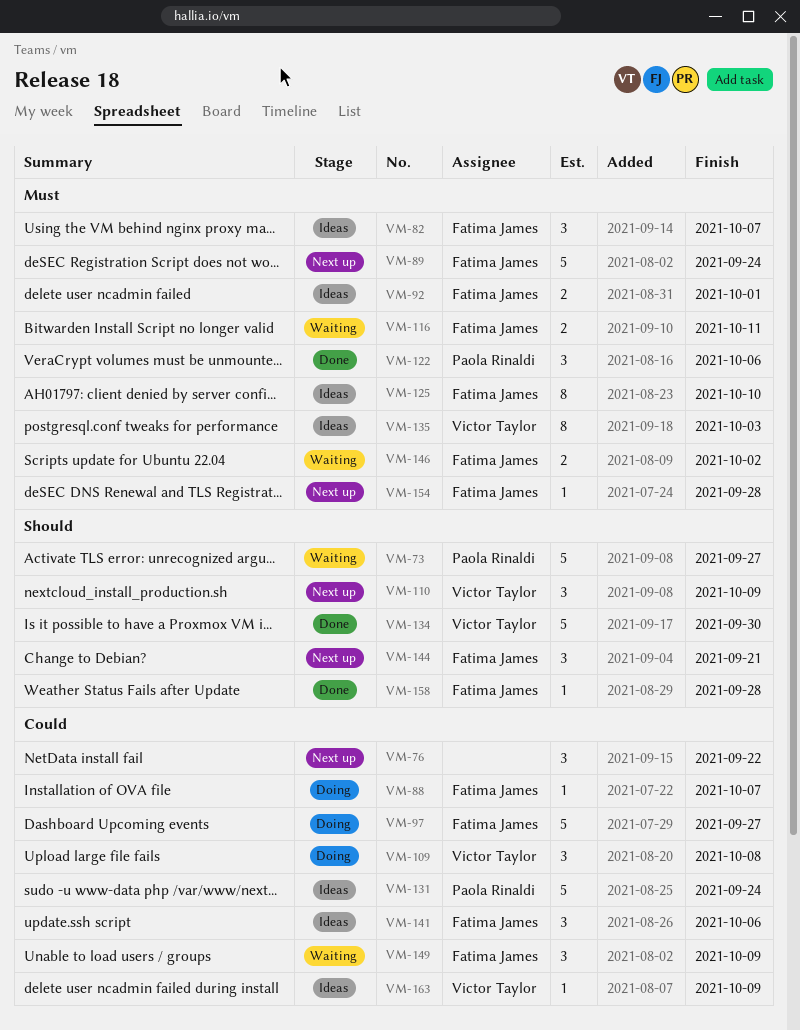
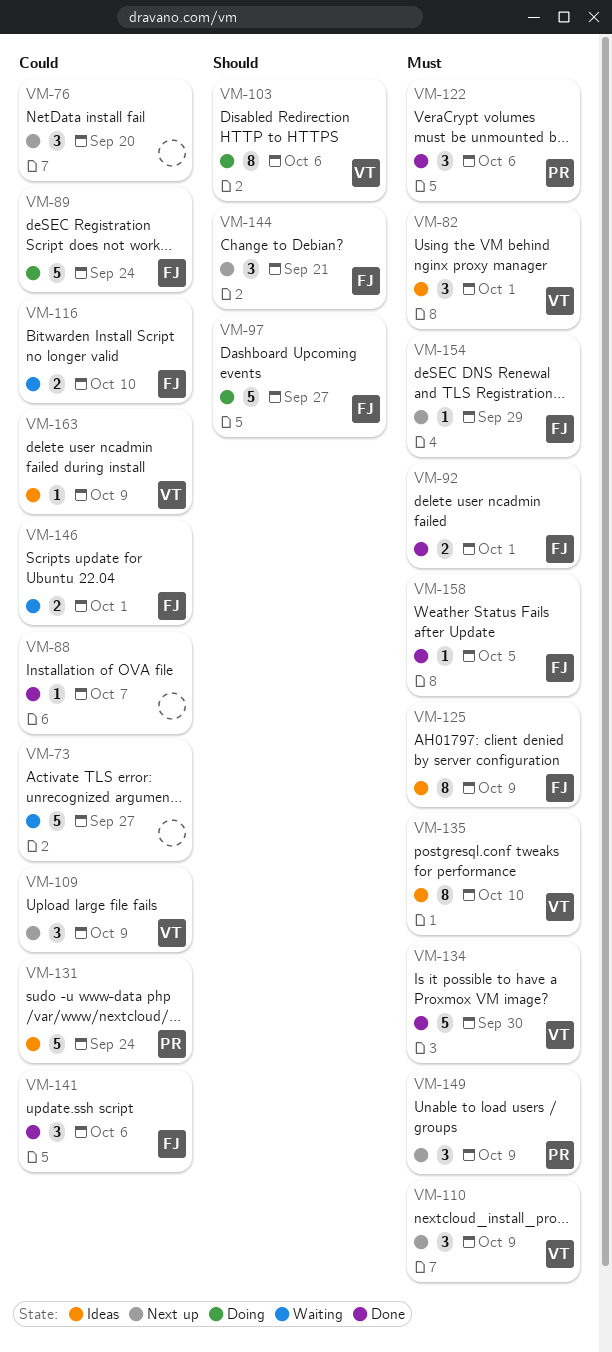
VM-73, owner: Paola Rinaldi -> none
VM-73, priority: Should -> Could
VM-76, due: Sep 22 -> Sep 20
VM-82, owner: Fatima James -> Victor Taylor
VM-82, due: Oct 7 -> Oct 1
VM-88, status: Doing -> Done
VM-88, owner: Fatima James -> none
VM-89, status: Next up -> Doing
VM-89, priority: Must -> Could
VM-92, status: Ideas -> Done
VM-97, priority: Could -> Should
VM-103: none -> present
VM-109, status: Doing -> Next up
VM-109, due: Oct 8 -> Oct 9
VM-110, priority: Should -> Must
VM-116, priority: Must -> Could
VM-116, due: Oct 11 -> Oct 10
VM-125, due: Oct 10 -> Oct 9
VM-134, priority: Should -> Must
VM-135, due: Oct 3 -> Oct 10
VM-141, status: Ideas -> Done
VM-146, priority: Must -> Could
VM-146, due: Oct 2 -> Oct 1
VM-149, status: Waiting -> Next up
VM-149, owner: Fatima James -> Paola Rinaldi
VM-149, priority: Could -> Must
VM-154, due: Sep 28 -> Sep 29
VM-158, priority: Should -> Must
VM-158, due: Sep 28 -> Oct 5

